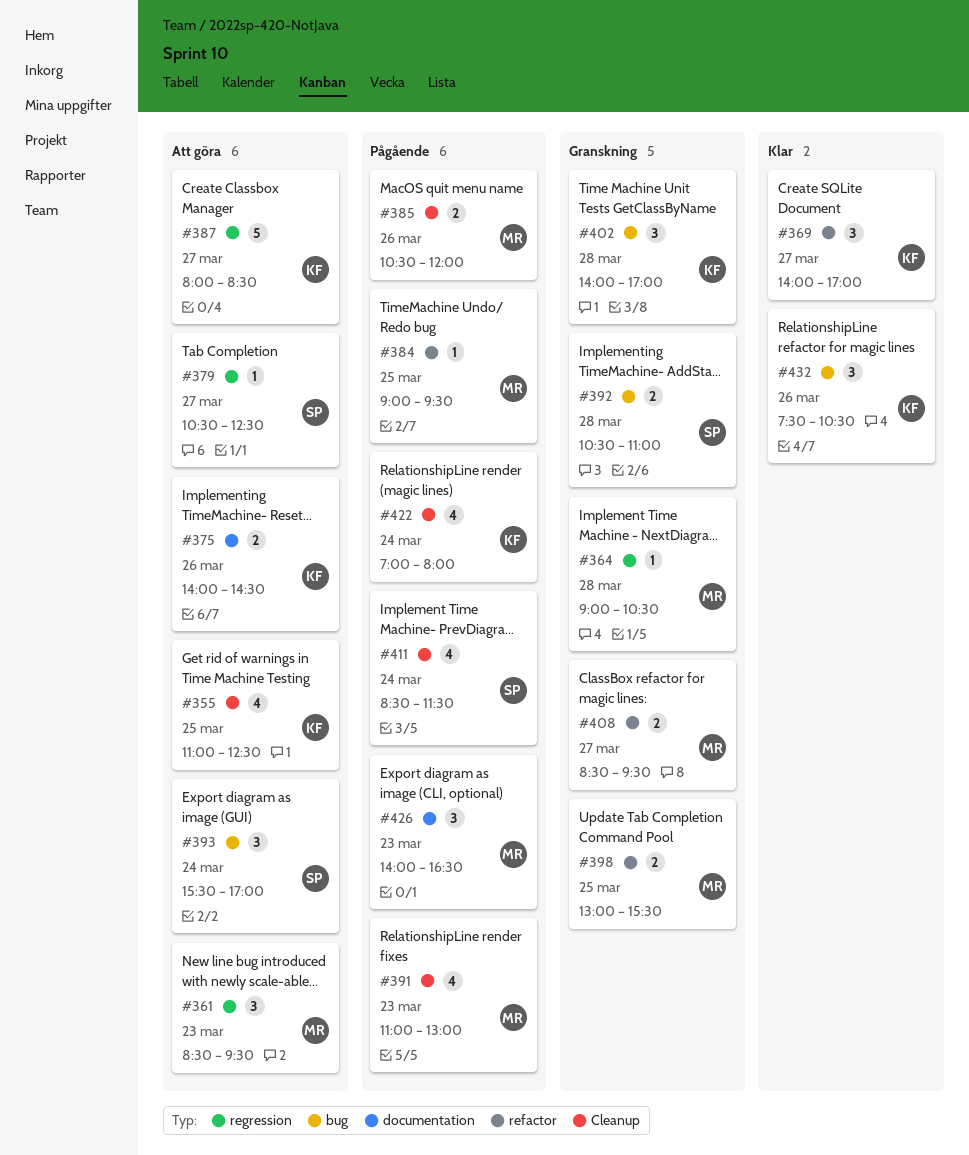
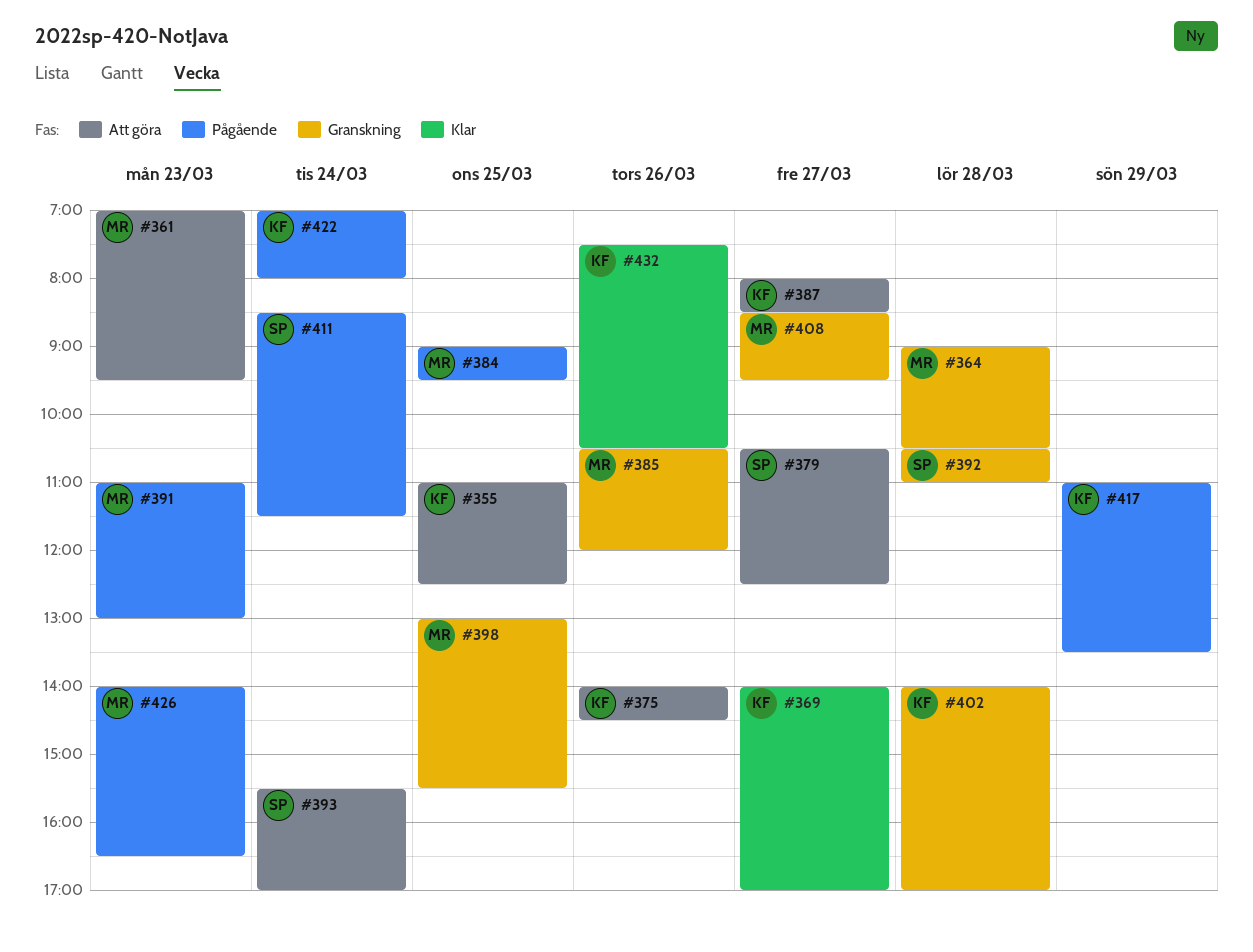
#361, begins: 08:30 -> 07:00
#385, status: Pågående -> Granskning
#417: none -> present

